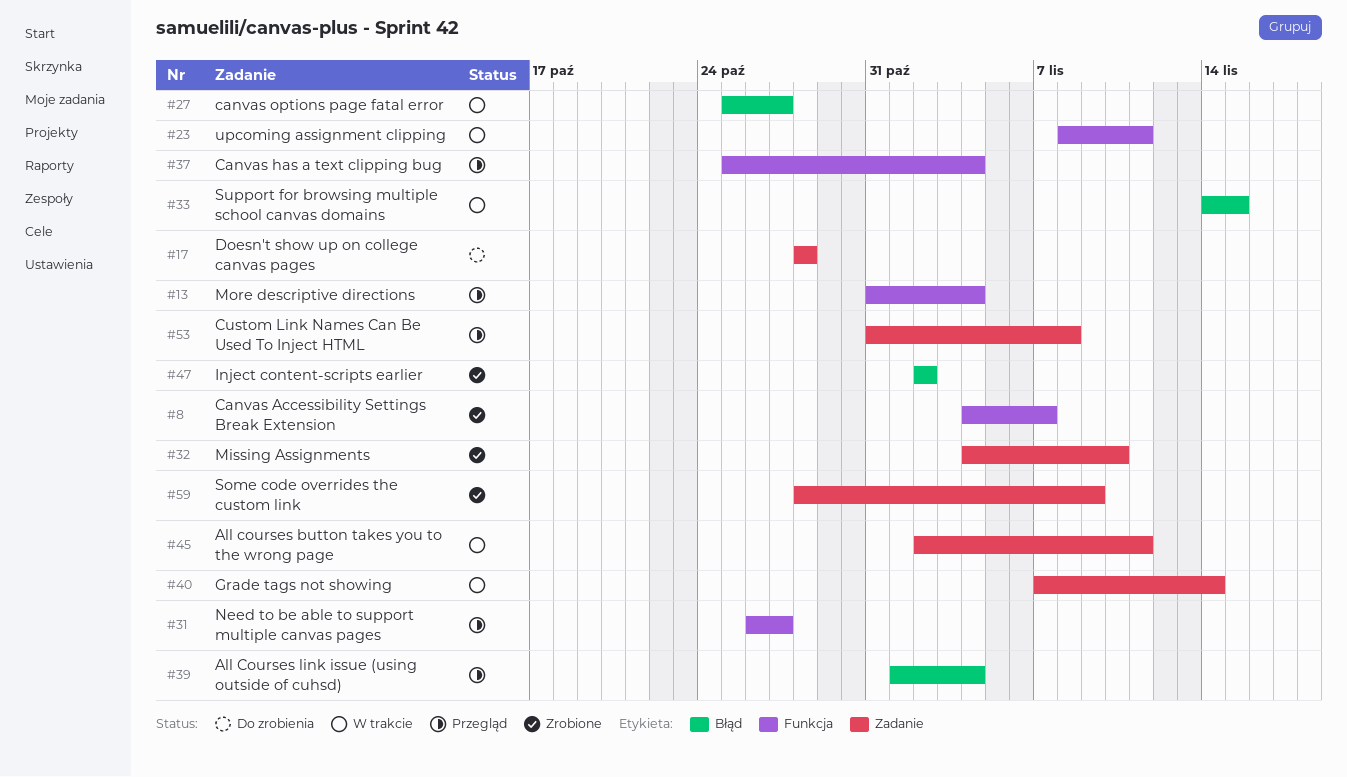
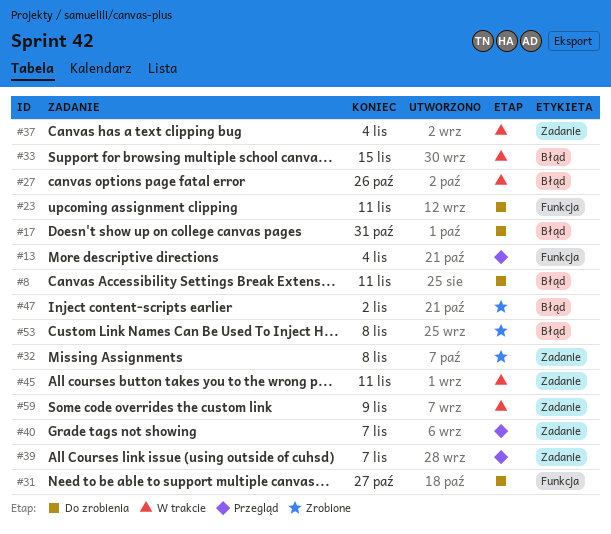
#8, status: Zrobione -> Do zrobienia
#8, label: Funkcja -> Błąd
#8, due: Nov 7 -> Nov 11
#17, label: Zadanie -> Błąd
#17, due: Oct 28 -> Oct 31
#23, status: W trakcie -> Do zrobienia
#27, due: Oct 27 -> Oct 26
#31, status: Przegląd -> Do zrobienia
#32, due: Nov 10 -> Nov 8
#37, status: Przegląd -> W trakcie
#37, label: Funkcja -> Zadanie
#39, label: Błąd -> Zadanie
#39, due: Nov 4 -> Nov 7
#40, status: W trakcie -> Przegląd
#40, due: Nov 14 -> Nov 7
#53, status: Przegląd -> Zrobione
#53, label: Zadanie -> Błąd
#59, status: Zrobione -> W trakcie

